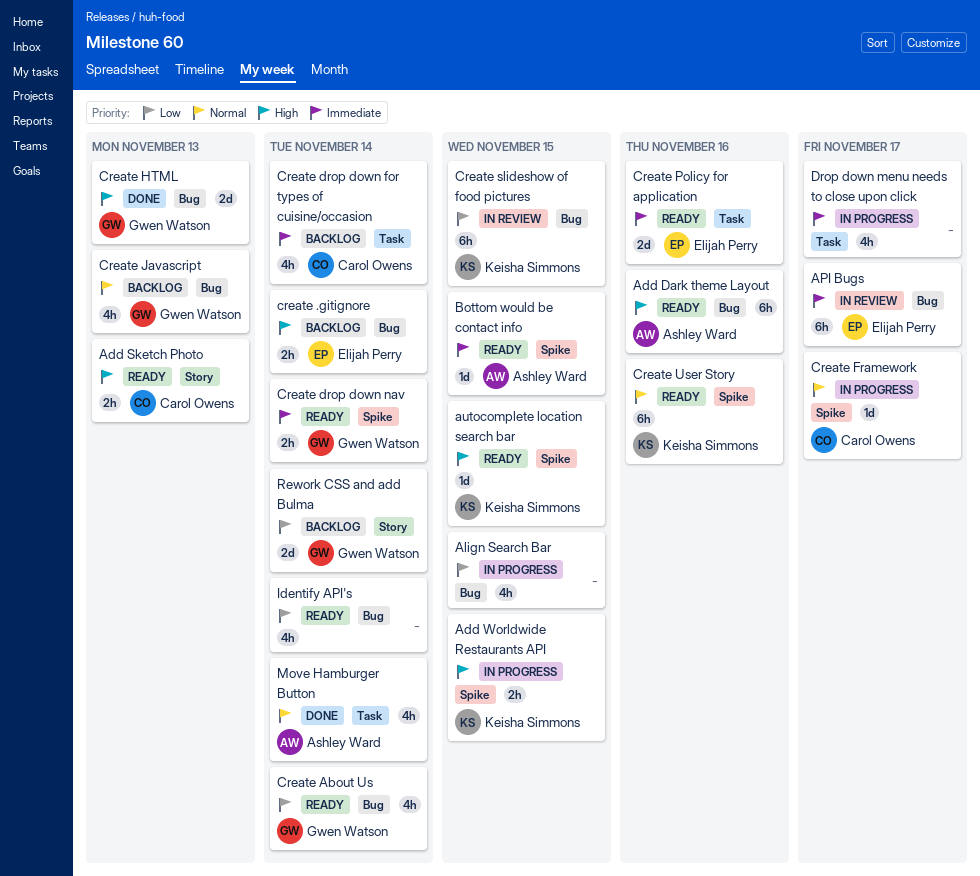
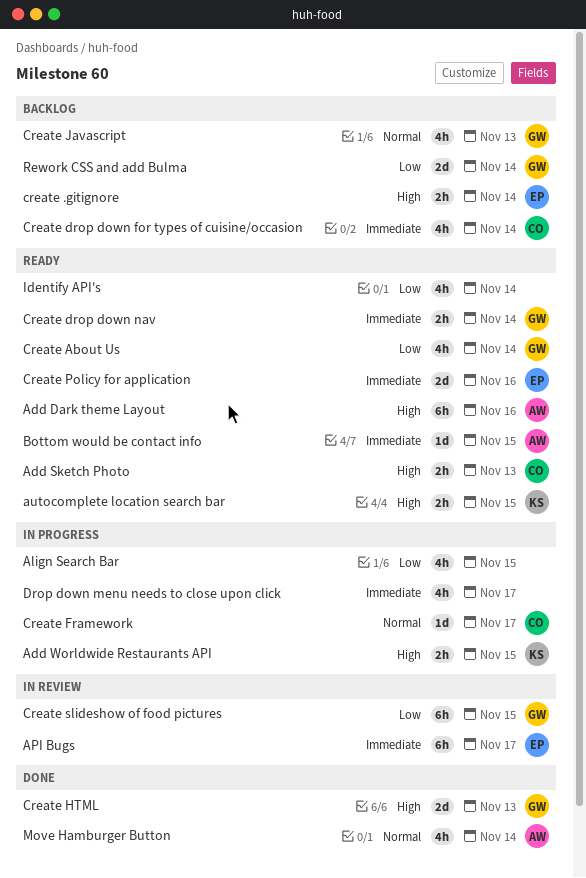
autocomplete location search bar, estimate: 1d -> 2h
Create slideshow of food pictures, owner: Keisha Simmons -> Gwen Watson
Create User Story: present -> none

